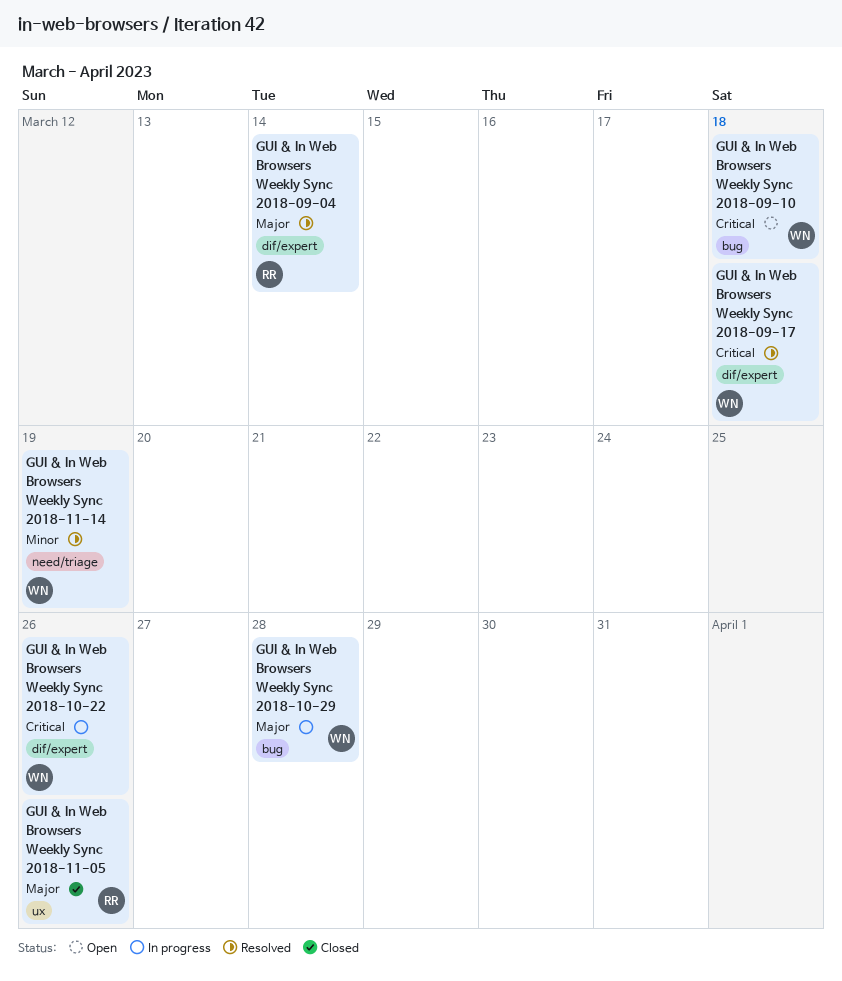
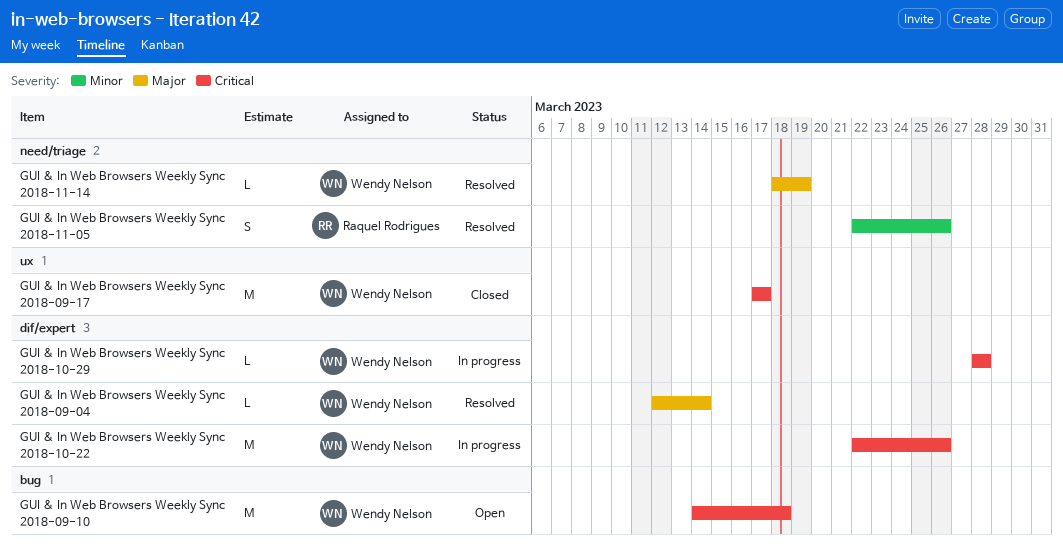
GUI & In Web Browsers Weekly Sync 2018-09-04, owner: Raquel Rodrigues -> Wendy Nelson
GUI & In Web Browsers Weekly Sync 2018-09-17, status: Resolved -> Closed
GUI & In Web Browsers Weekly Sync 2018-09-17, label: dif/expert -> ux
GUI & In Web Browsers Weekly Sync 2018-09-17, due: Mar 18 -> Mar 17
GUI & In Web Browsers Weekly Sync 2018-10-29, priority: Major -> Critical
GUI & In Web Browsers Weekly Sync 2018-10-29, label: bug -> dif/expert
GUI & In Web Browsers Weekly Sync 2018-11-05, status: Closed -> Resolved
GUI & In Web Browsers Weekly Sync 2018-11-05, priority: Major -> Minor
GUI & In Web Browsers Weekly Sync 2018-11-05, label: ux -> need/triage
GUI & In Web Browsers Weekly Sync 2018-11-14, priority: Minor -> Major

